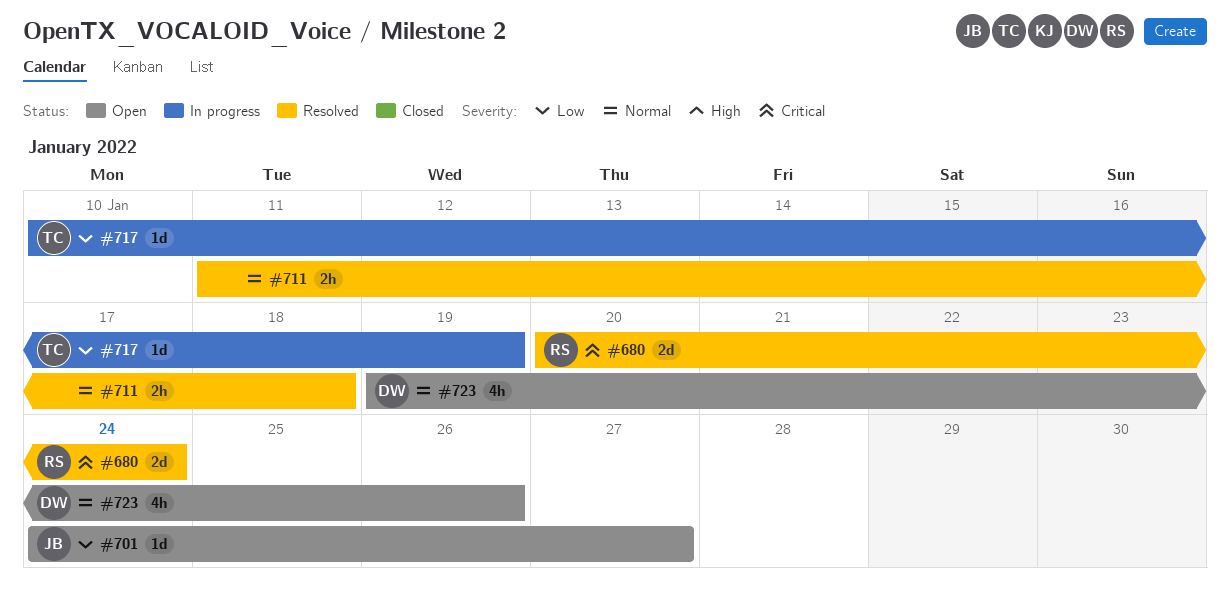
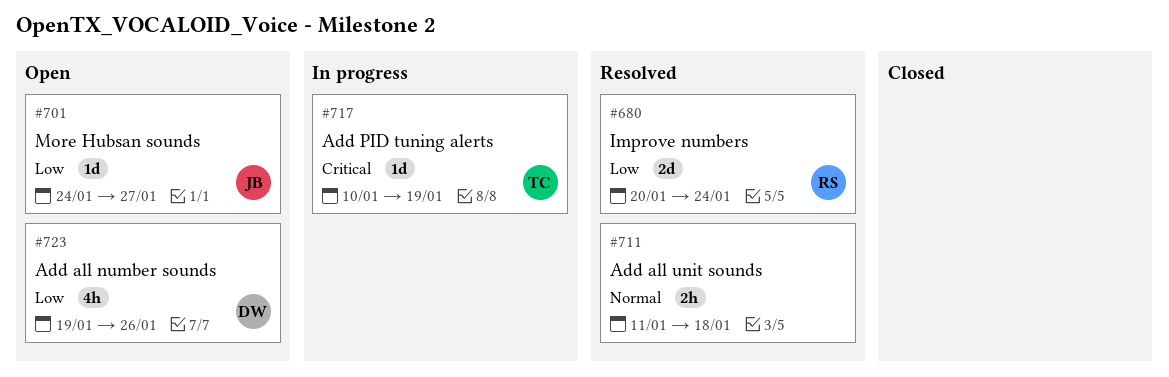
#680, priority: Critical -> Low
#717, priority: Low -> Critical
#723, priority: Normal -> Low

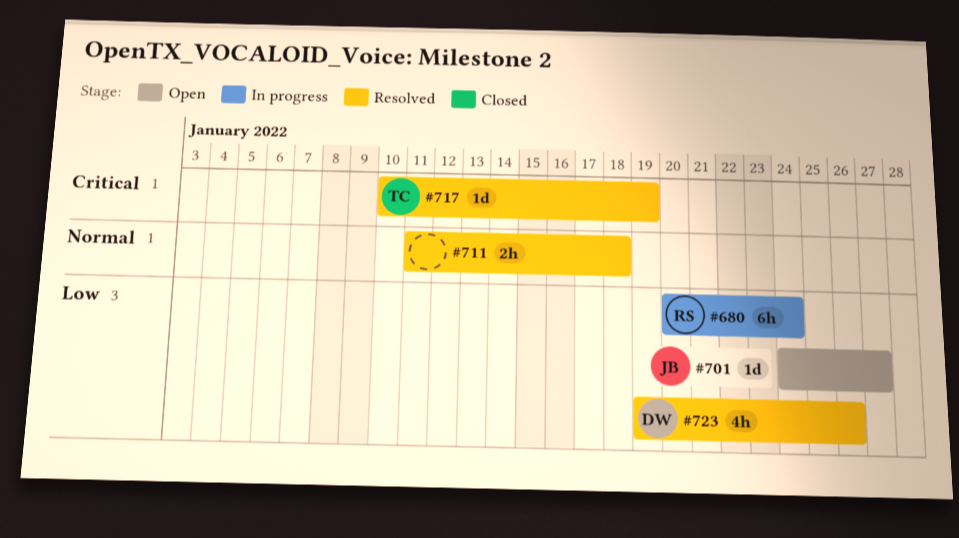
#680, status: Resolved -> In progress
#680, estimate: 2d -> 6h
#717, status: In progress -> Resolved
#723, status: Open -> Resolved

